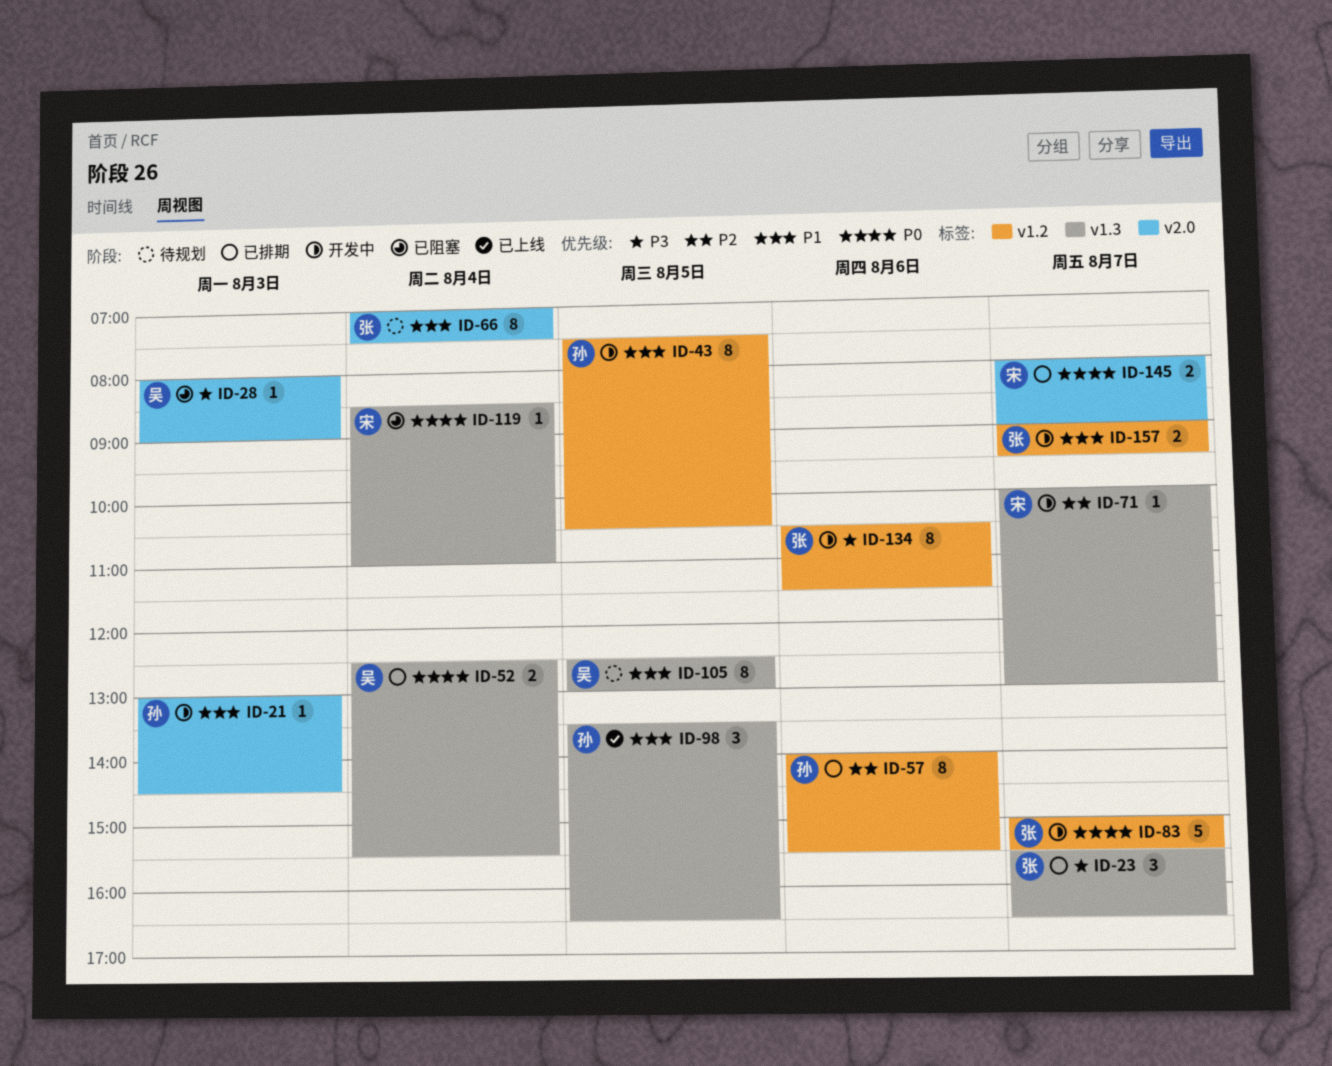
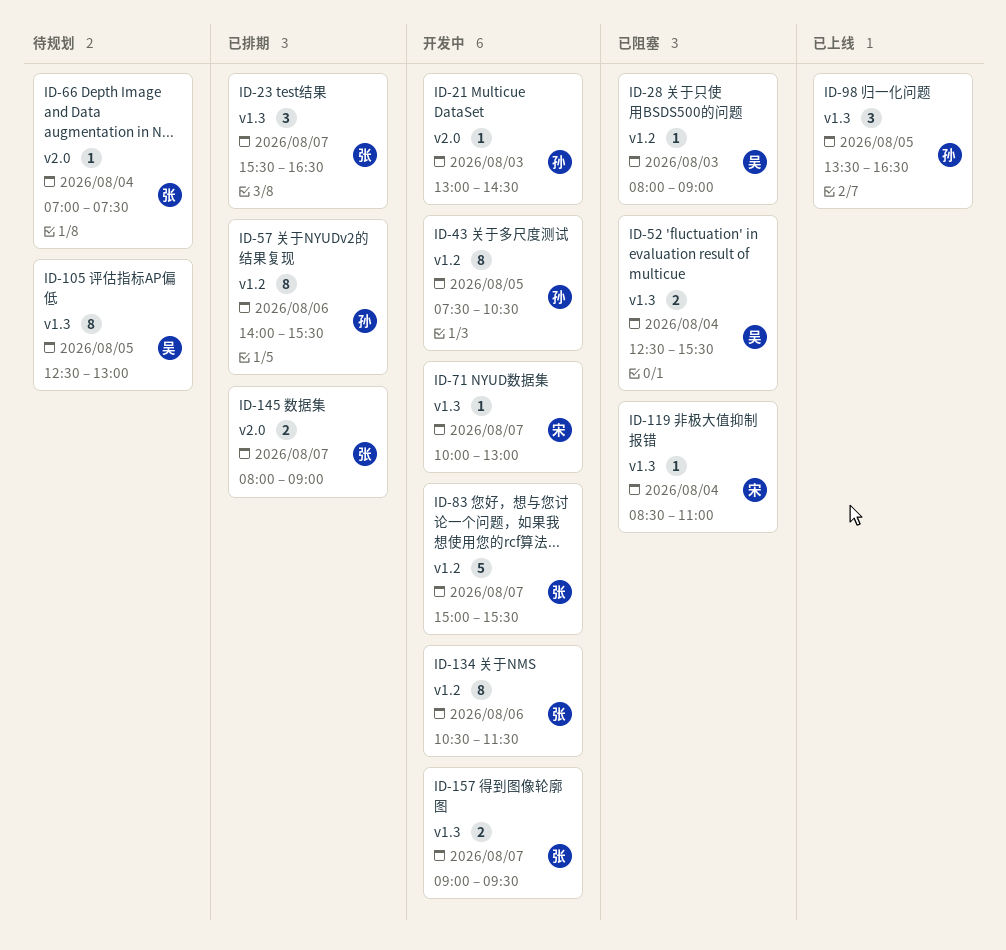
ID-28, label: v2.0 -> v1.2
ID-52, status: 已排期 -> 已阻塞
ID-66, estimate: 8 -> 1
ID-145, owner: 宋 -> 张
ID-157, label: v1.2 -> v1.3

